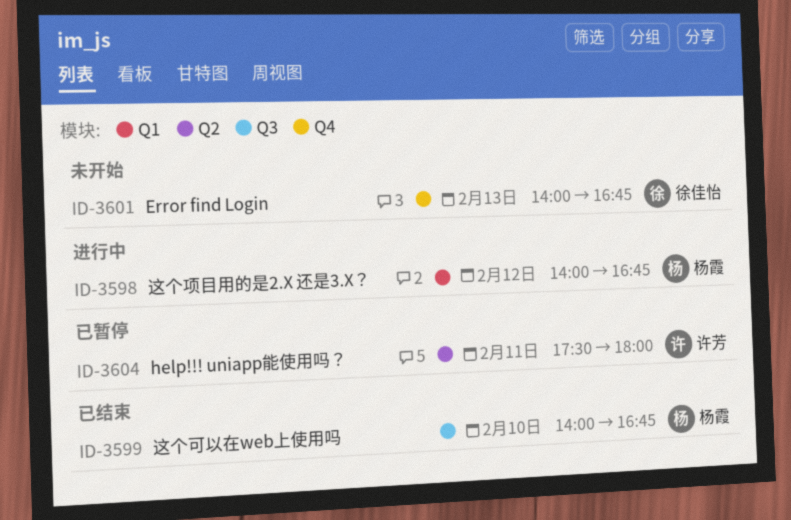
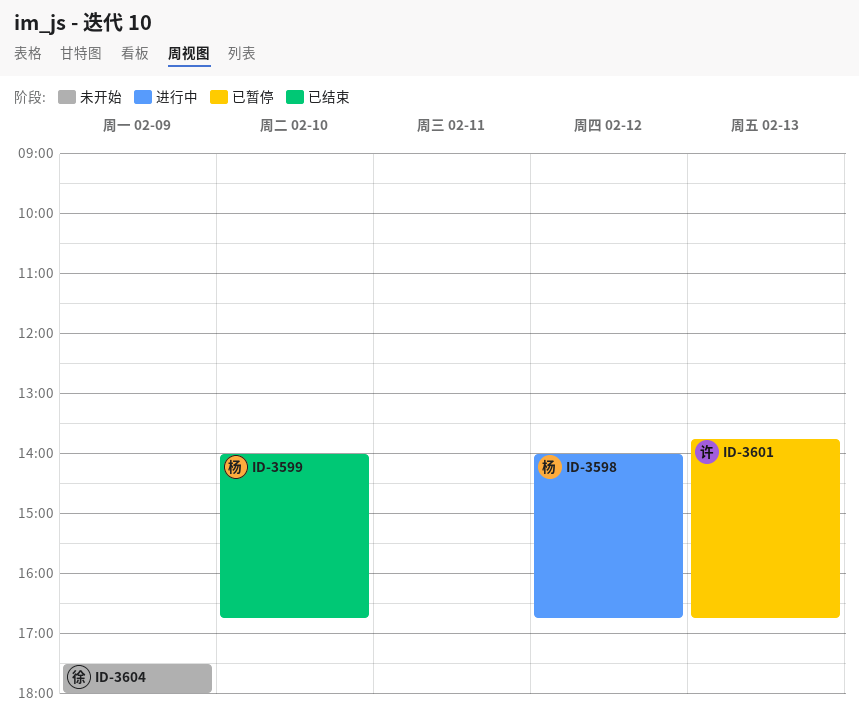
ID-3601, status: 未开始 -> 已暂停
ID-3601, owner: 徐佳怡 -> 许芳
ID-3601, begins: 14:00 -> 13:45
ID-3604, status: 已暂停 -> 未开始
ID-3604, owner: 许芳 -> 徐佳怡
ID-3604, day: Feb 11 -> Feb 9

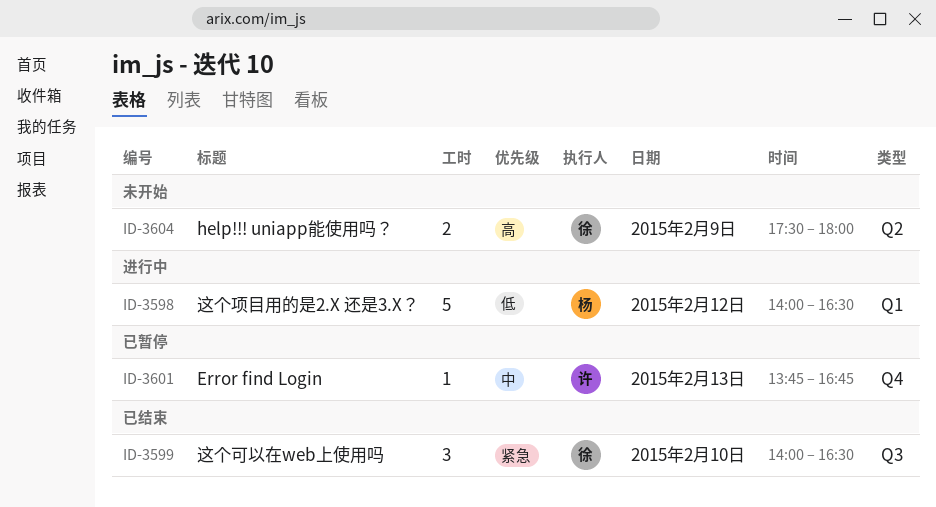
ID-3598, ends: 16:45 -> 16:30
ID-3599, owner: 杨 -> 徐
ID-3599, ends: 16:45 -> 16:30

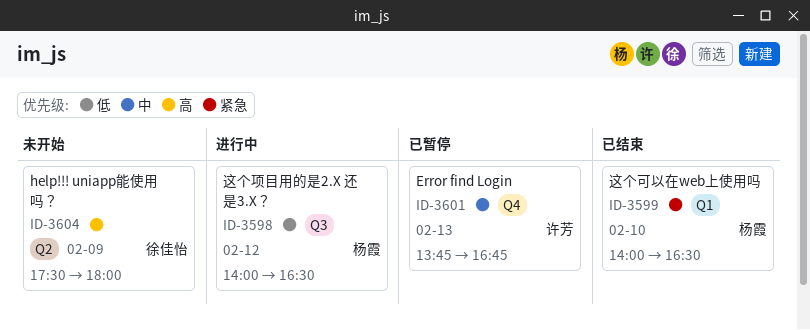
ID-3598, label: Q1 -> Q3
ID-3599, owner: 徐佳怡 -> 杨霞
ID-3599, label: Q3 -> Q1

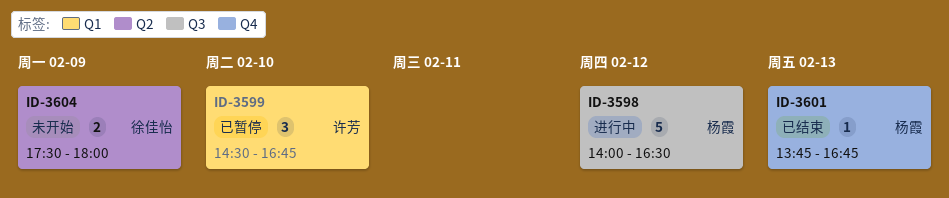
ID-3599, status: 已结束 -> 已暂停
ID-3599, owner: 杨霞 -> 许芳
ID-3599, begins: 14:00 -> 14:30
ID-3599, ends: 16:30 -> 16:45
ID-3601, status: 已暂停 -> 已结束
ID-3601, owner: 许芳 -> 杨霞

